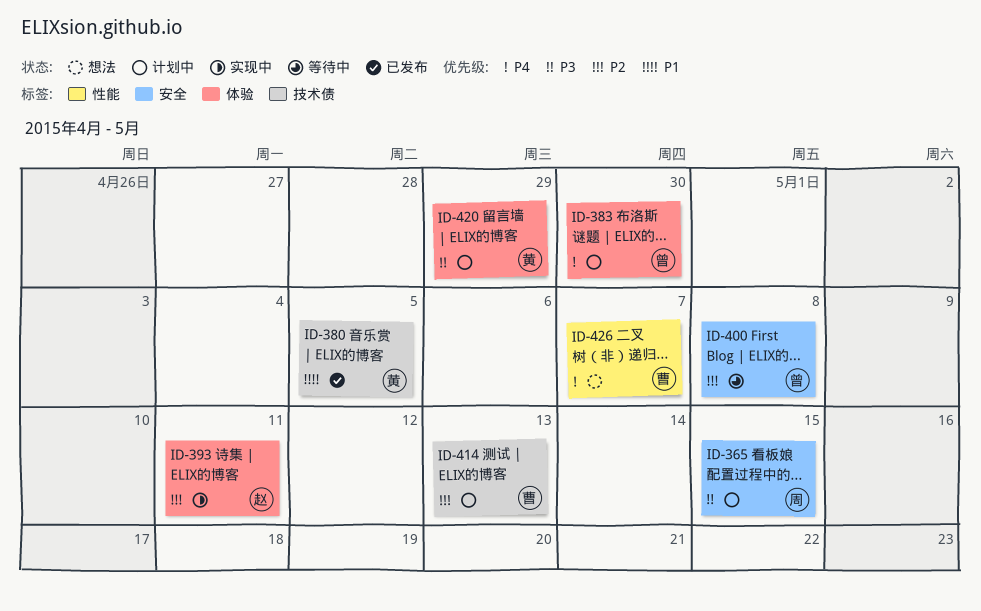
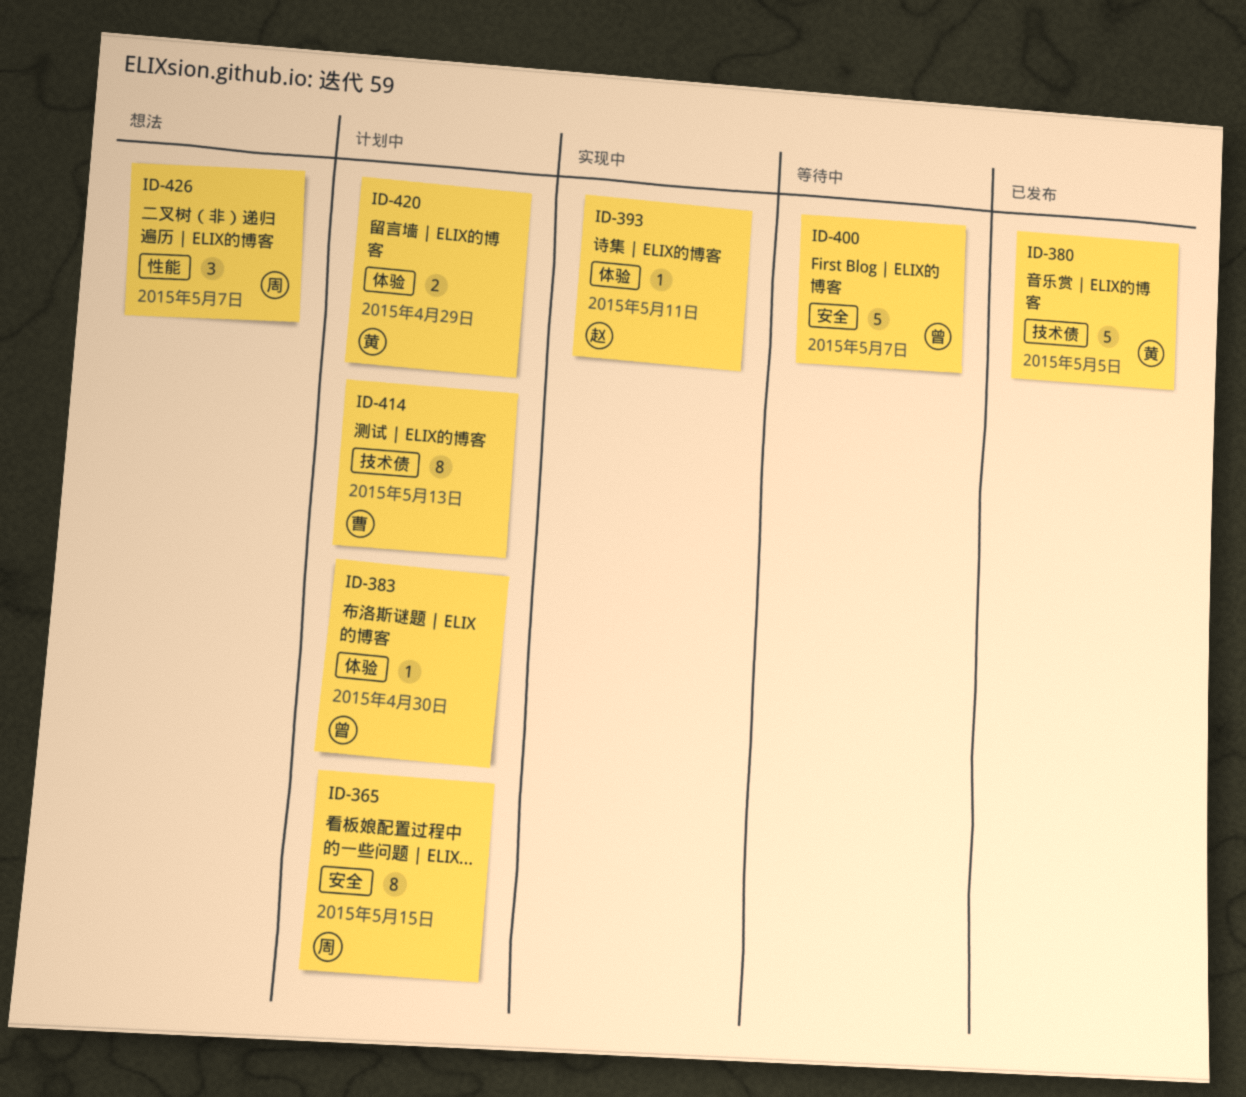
ID-400, due: May 8 -> May 7
ID-426, owner: 曹 -> 周

